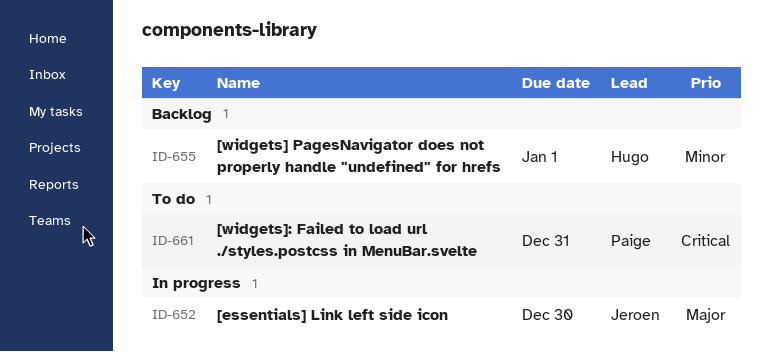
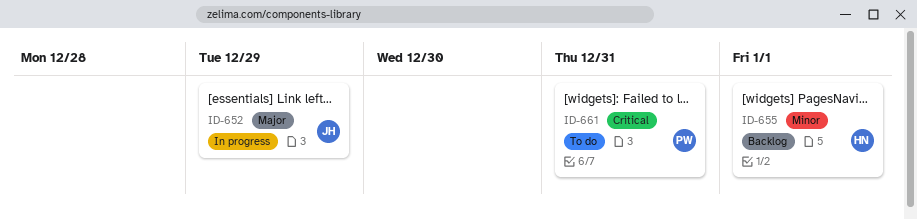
ID-652, due: Dec 30 -> Dec 29

